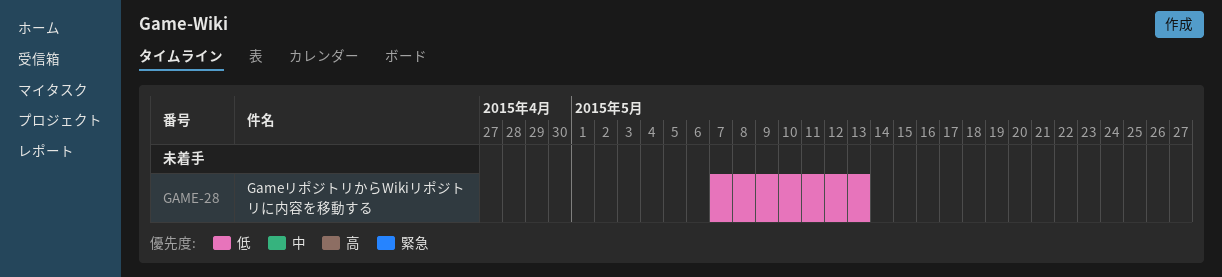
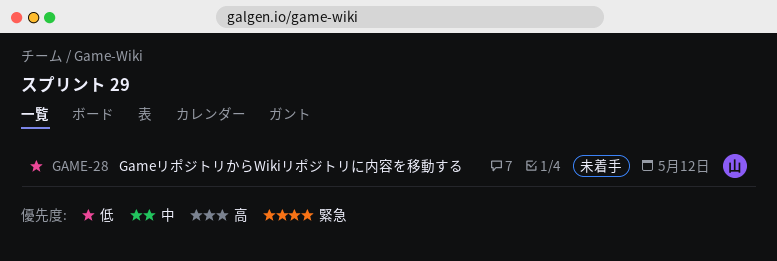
GAME-28, due: May 13 -> May 12

